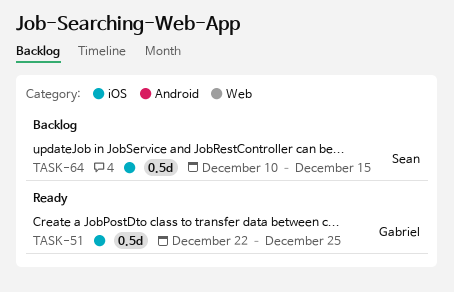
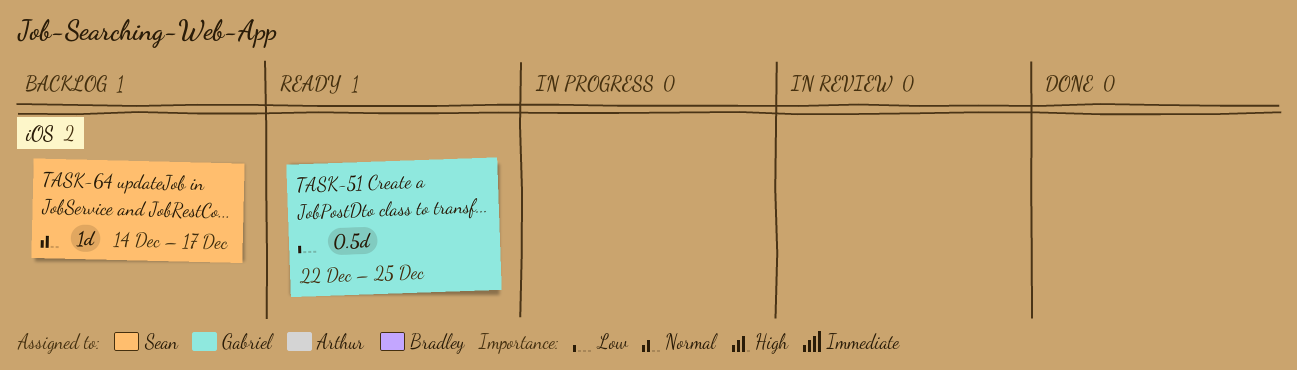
TASK-64, estimate: 0.5d -> 1d
TASK-64, start: Dec 10 -> Dec 14
TASK-64, due: Dec 15 -> Dec 17

